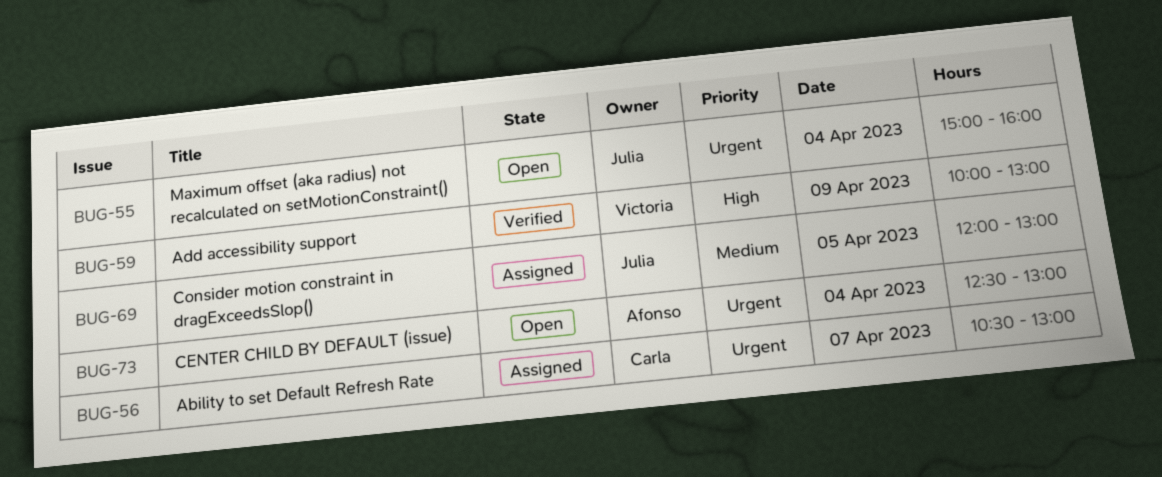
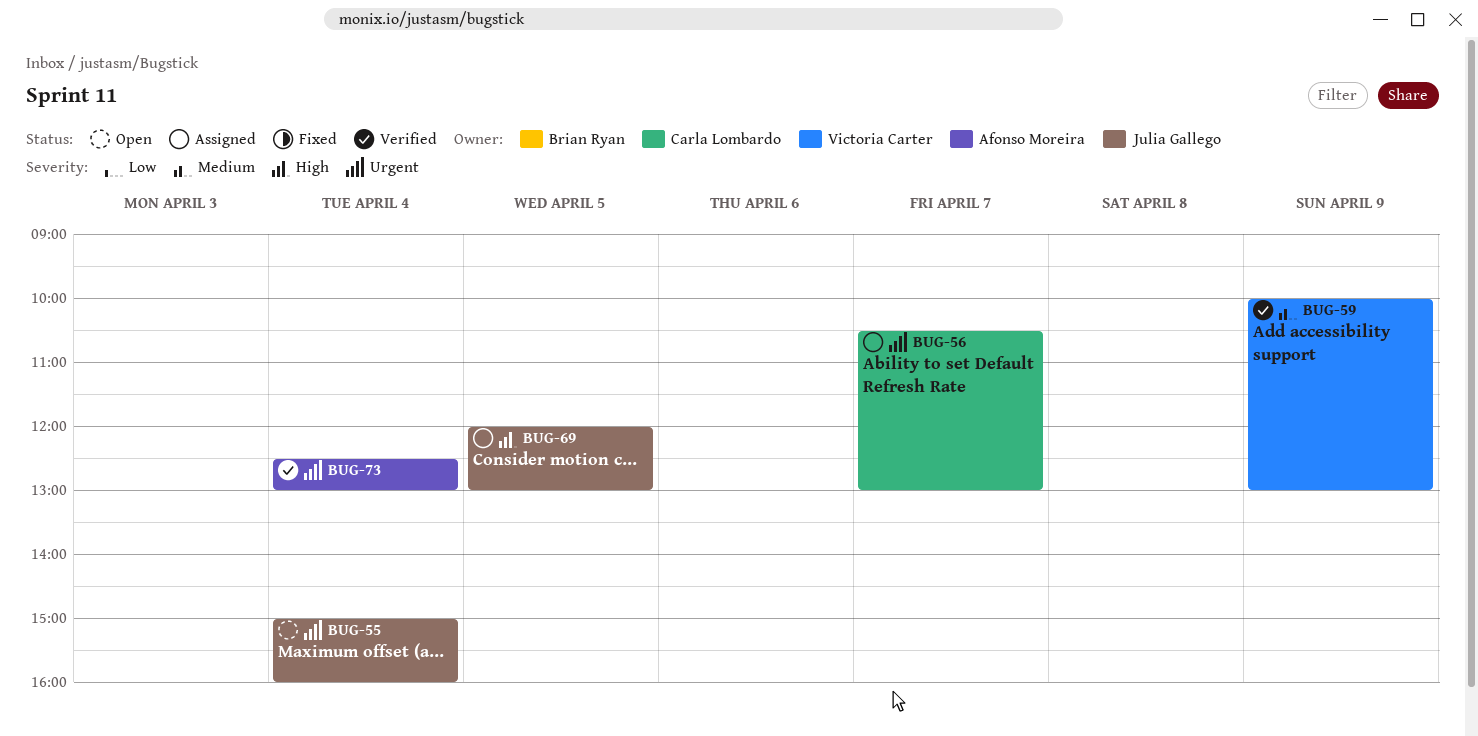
BUG-59, priority: High -> Medium
BUG-69, priority: Medium -> High
BUG-73, status: Open -> Verified

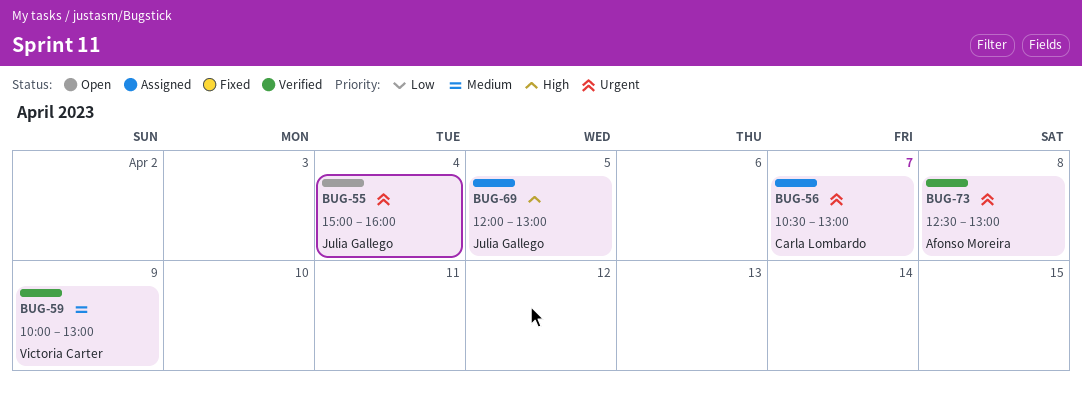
BUG-73, day: Apr 4 -> Apr 8

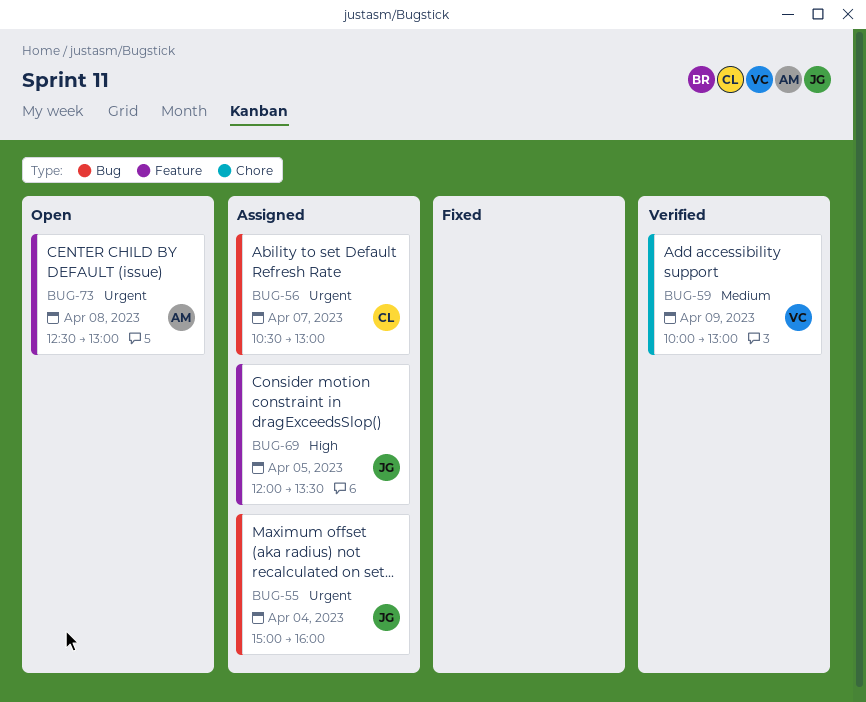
BUG-55, status: Open -> Assigned
BUG-69, ends: 13:00 -> 13:30
BUG-73, status: Verified -> Open

